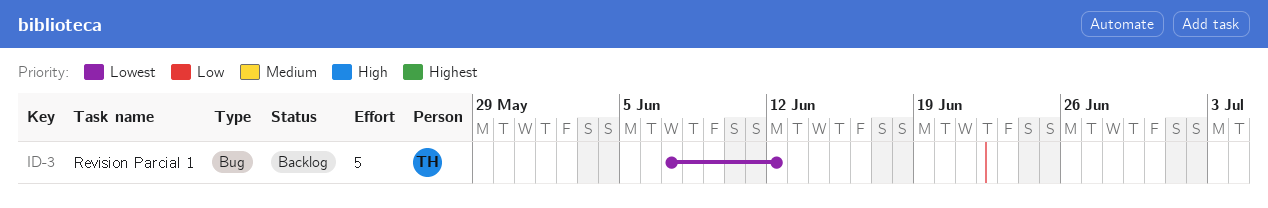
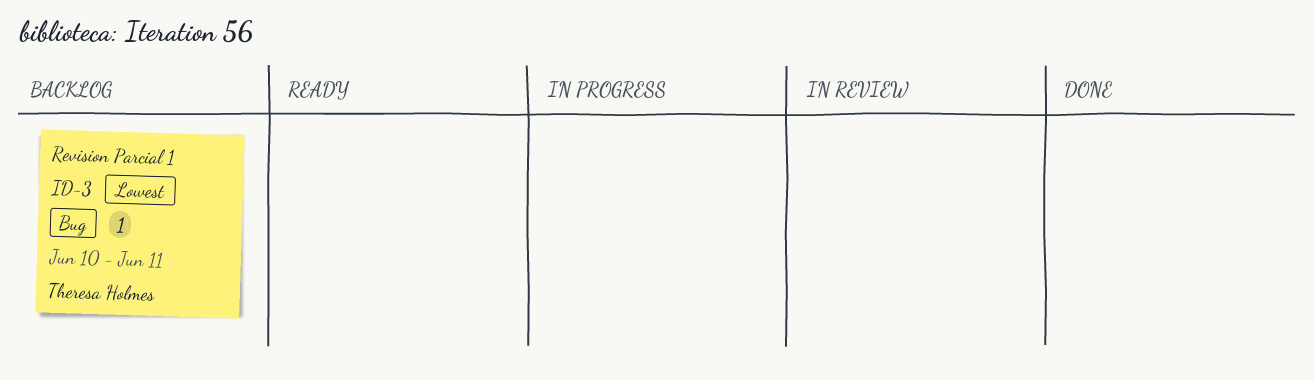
ID-3, estimate: 5 -> 1
ID-3, start: Jun 7 -> Jun 10
ID-3, due: Jun 12 -> Jun 11

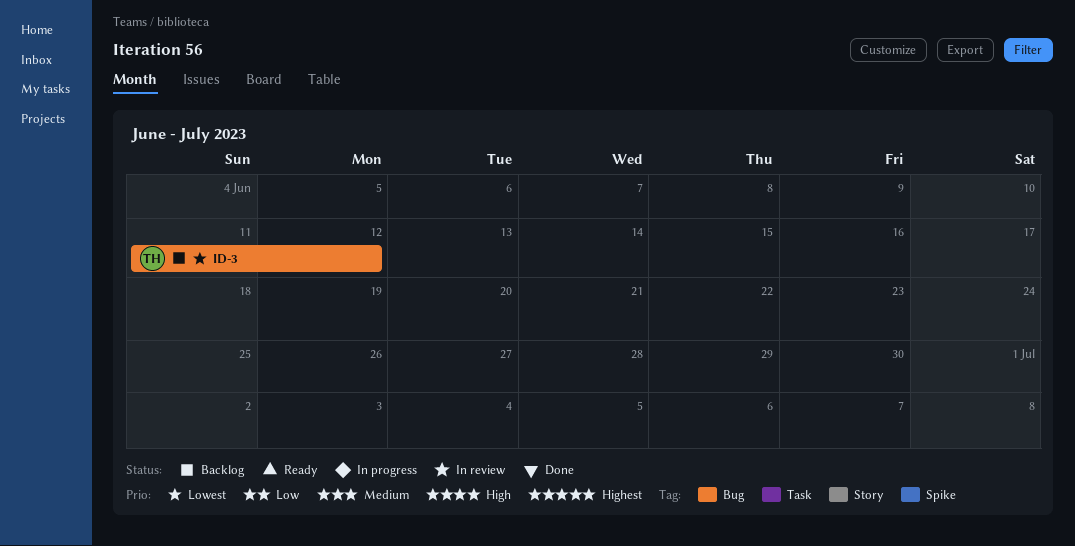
ID-3, start: Jun 10 -> Jun 11
ID-3, due: Jun 11 -> Jun 12

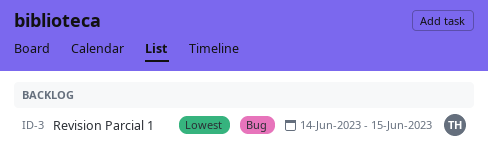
ID-3, start: Jun 11 -> Jun 14
ID-3, due: Jun 12 -> Jun 15

